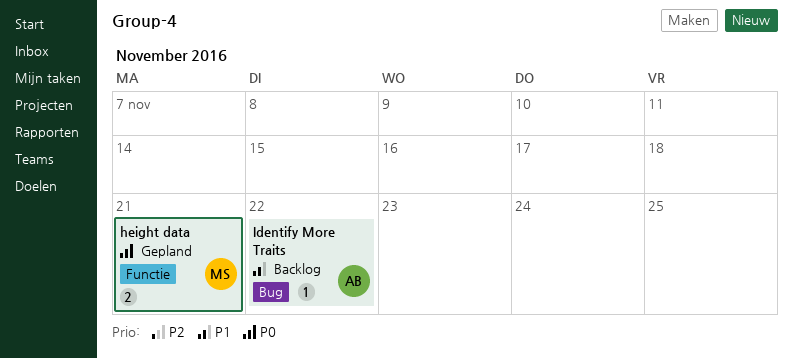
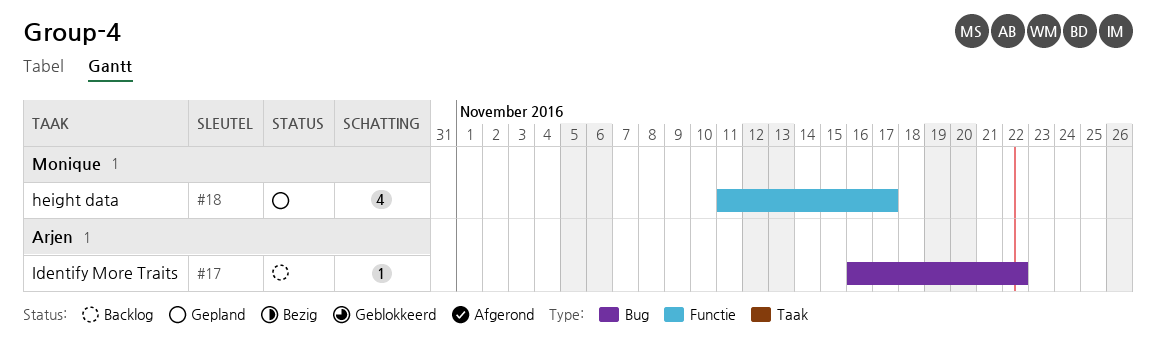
height data, estimate: 2 -> 4
height data, due: Nov 21 -> Nov 17

